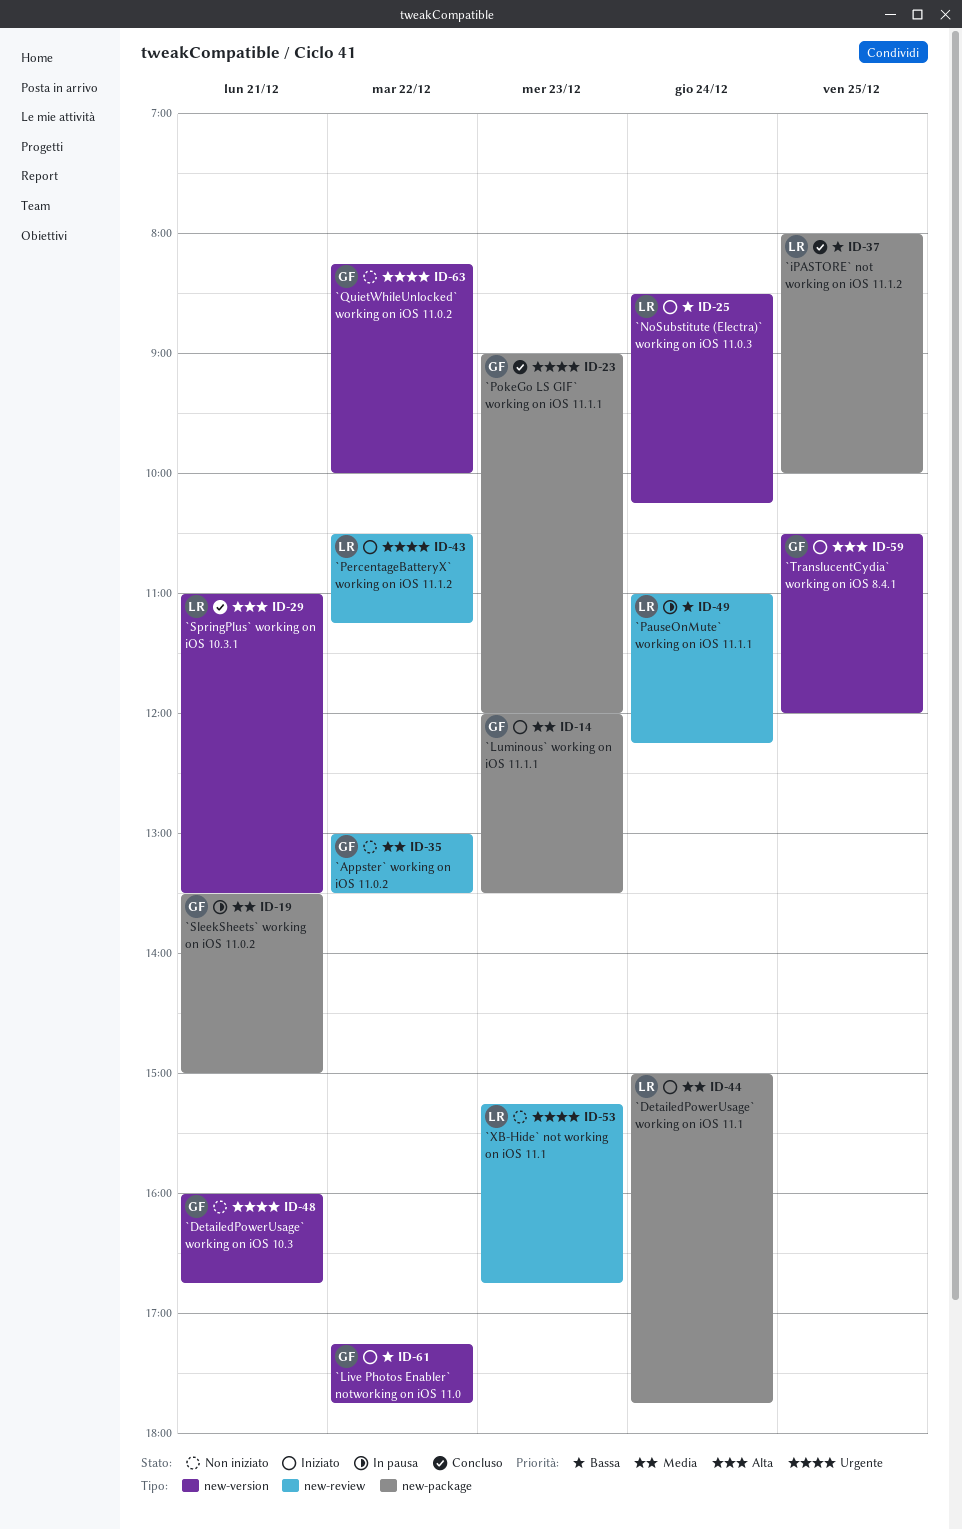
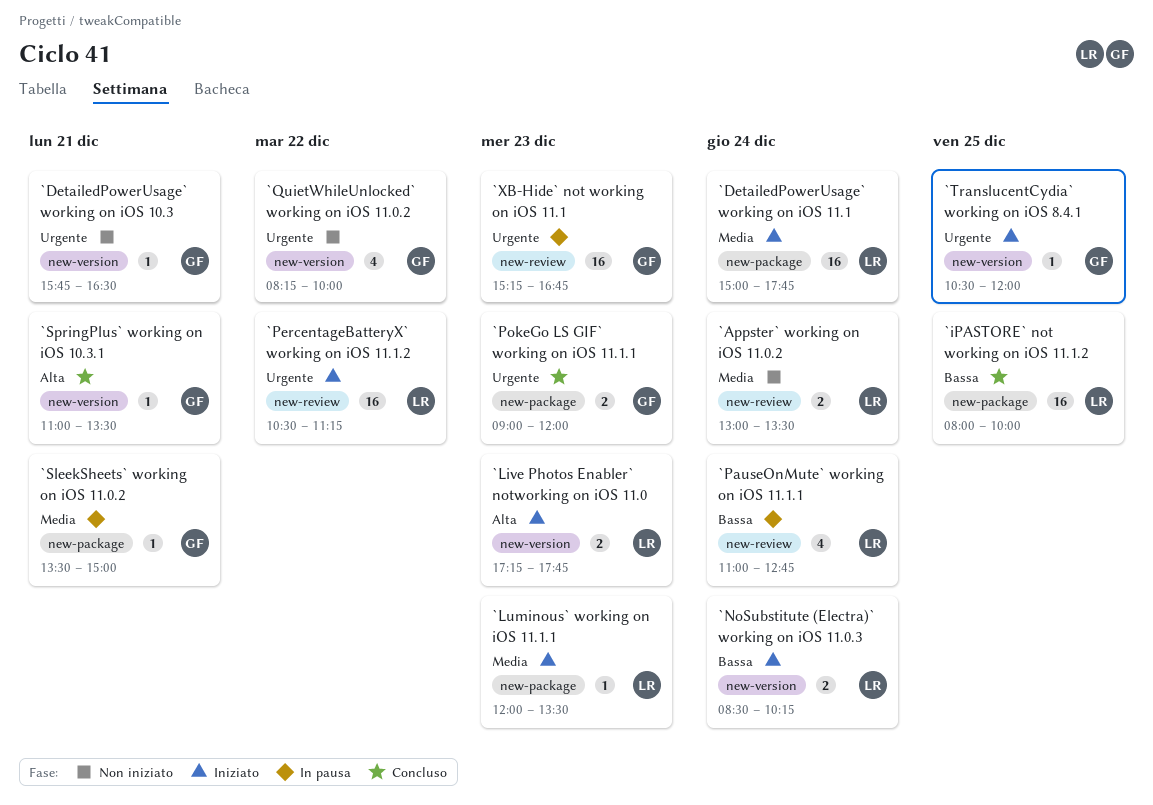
`Appster` working on iOS 11.0.2, owner: GF -> LR
`Appster` working on iOS 11.0.2, day: Dec 22 -> Dec 24
`DetailedPowerUsage` working on iOS 10.3, begins: 16:00 -> 15:45
`DetailedPowerUsage` working on iOS 10.3, ends: 16:45 -> 16:30
`Live Photos Enabler` notworking on iOS 11.0, owner: GF -> LR
`Live Photos Enabler` notworking on iOS 11.0, priority: Bassa -> Alta
`Live Photos Enabler` notworking on iOS 11.0, day: Dec 22 -> Dec 23
`Luminous` working on iOS 11.1.1, owner: GF -> LR
`PauseOnMute` working on iOS 11.1.1, ends: 12:15 -> 12:45
`SpringPlus` working on iOS 10.3.1, owner: LR -> GF
`TranslucentCydia` working on iOS 8.4.1, priority: Alta -> Urgente
`XB-Hide` not working on iOS 11.1, status: Non iniziato -> In pausa
`XB-Hide` not working on iOS 11.1, owner: LR -> GF

